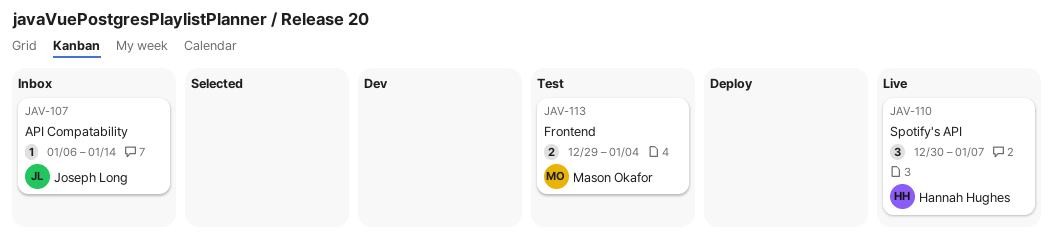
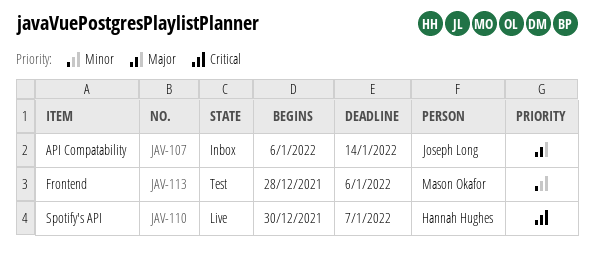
JAV-113, start: Dec 29 -> Dec 28
JAV-113, due: Jan 4 -> Jan 6

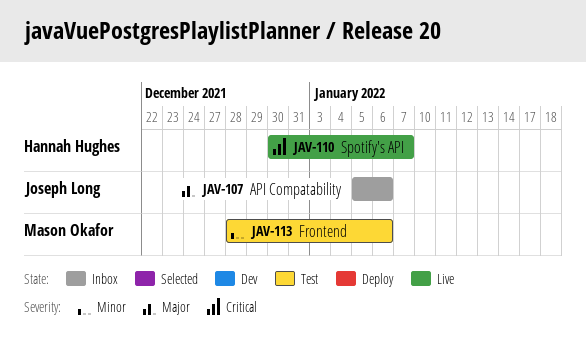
JAV-107, start: Jan 6 -> Jan 5
JAV-107, due: Jan 14 -> Jan 6

